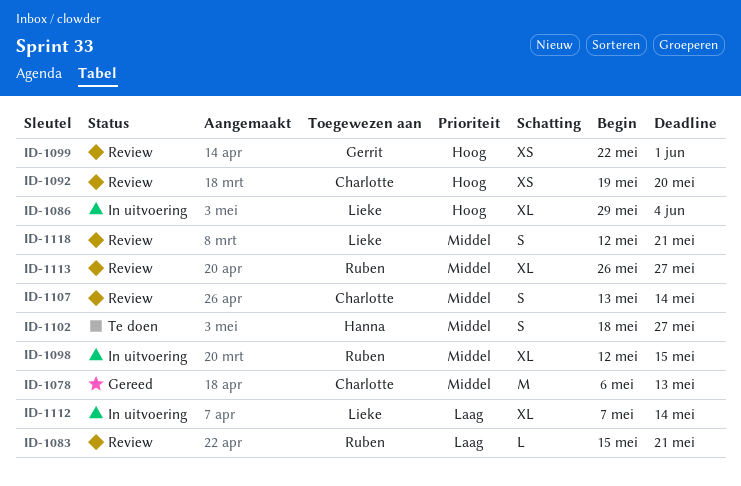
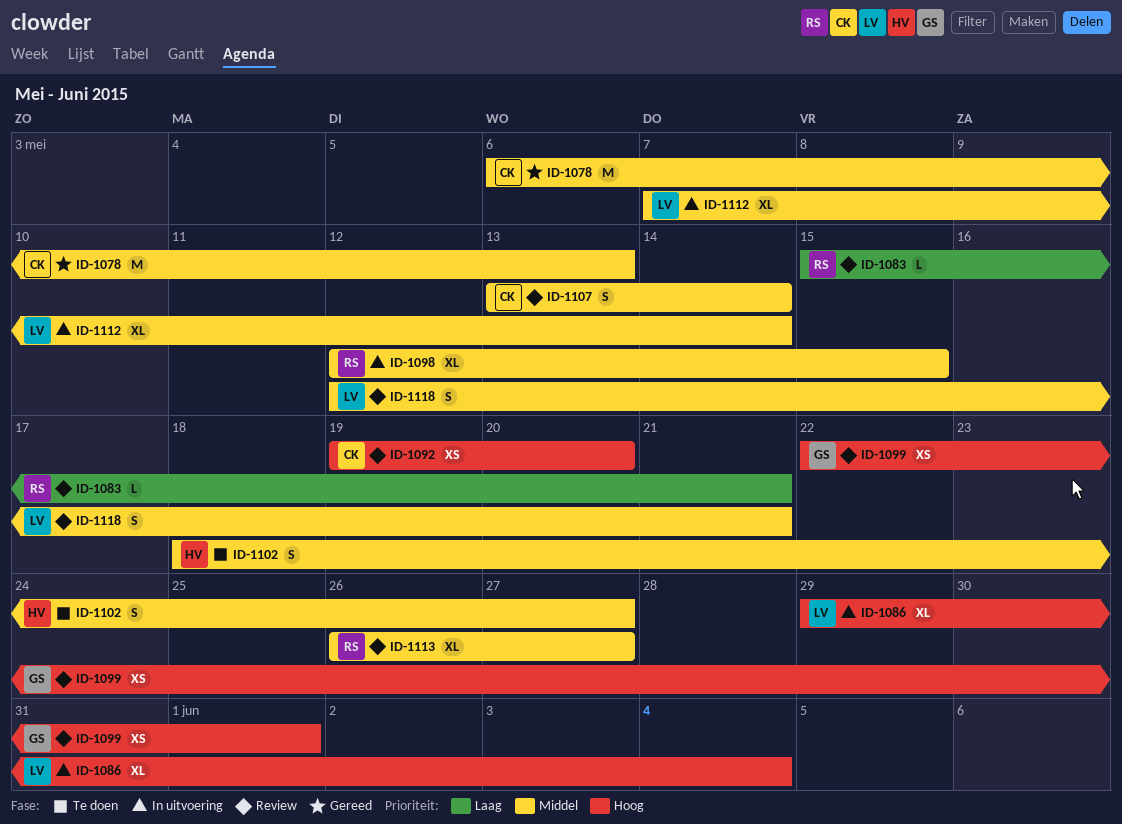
ID-1112, priority: Laag -> Middel

